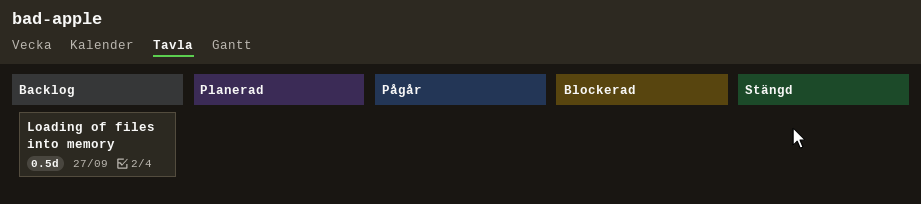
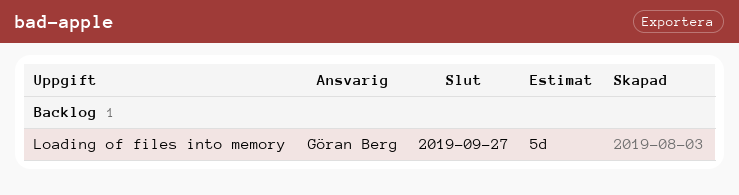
Loading of files into memory, estimate: 0.5d -> 5d

